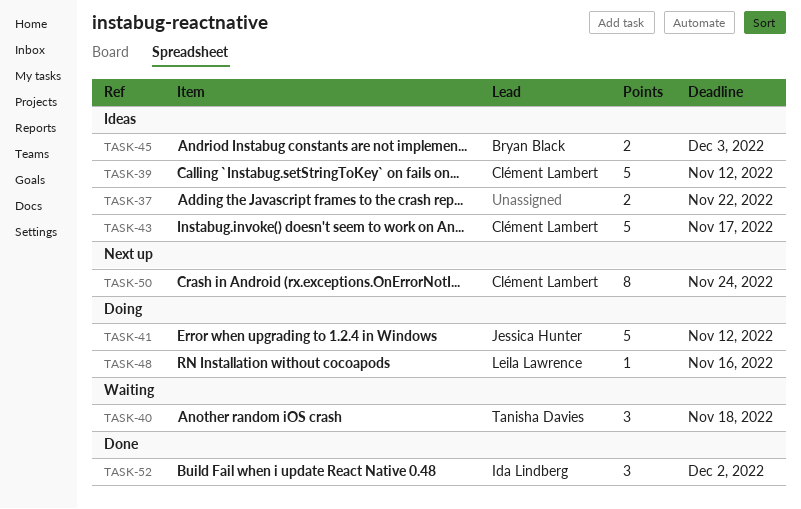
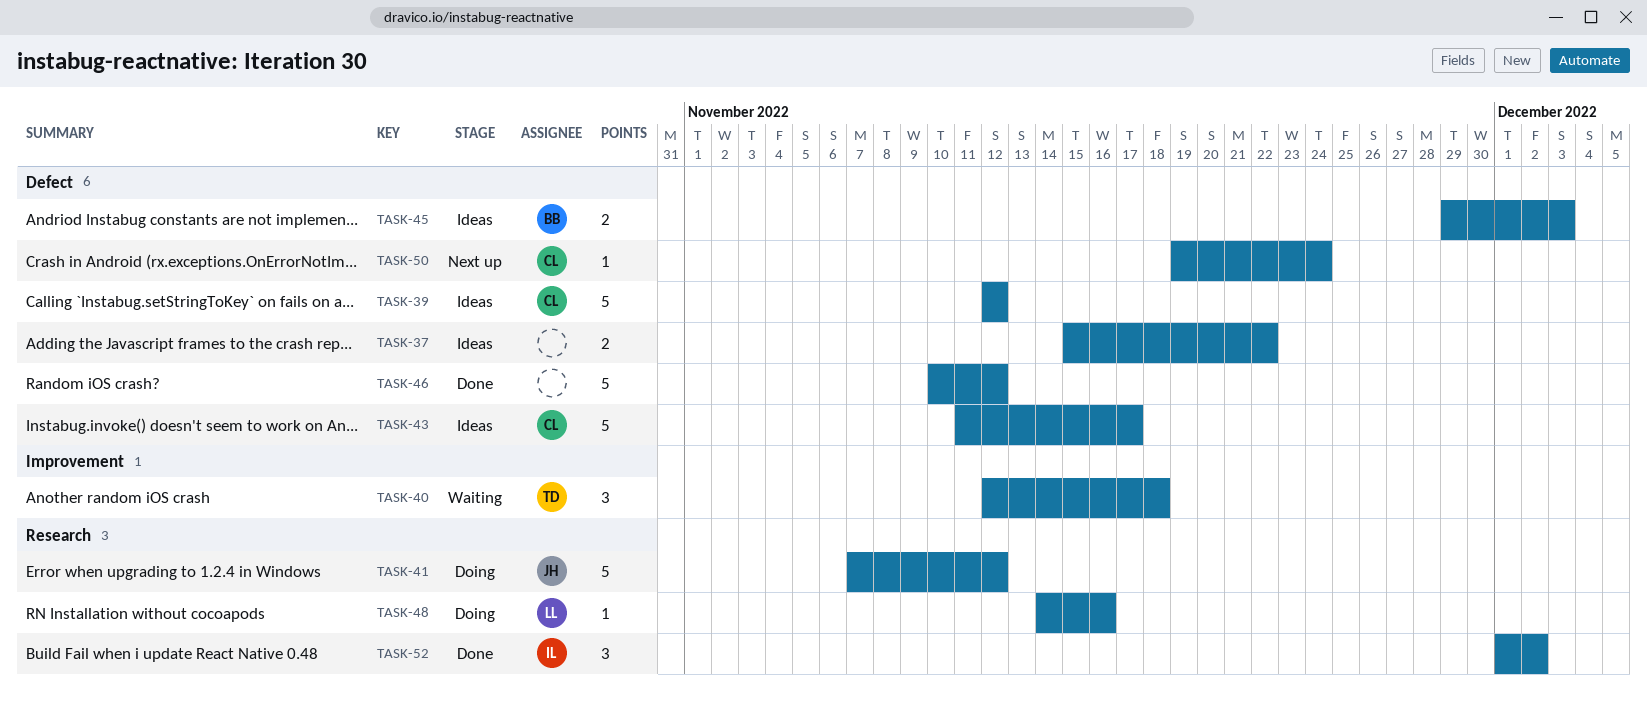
TASK-46: none -> present
TASK-50, estimate: 8 -> 1

